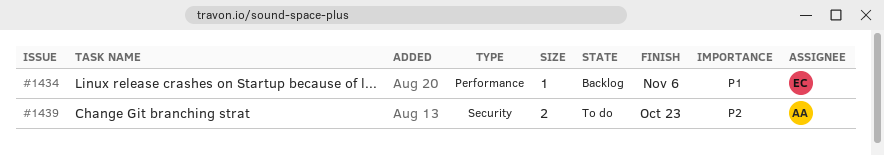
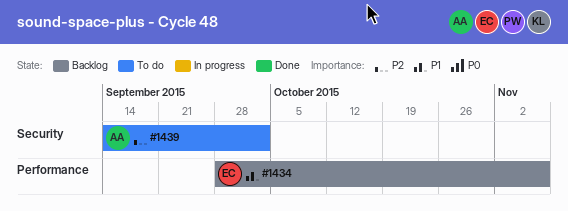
#1439, due: Oct 23 -> Oct 2

